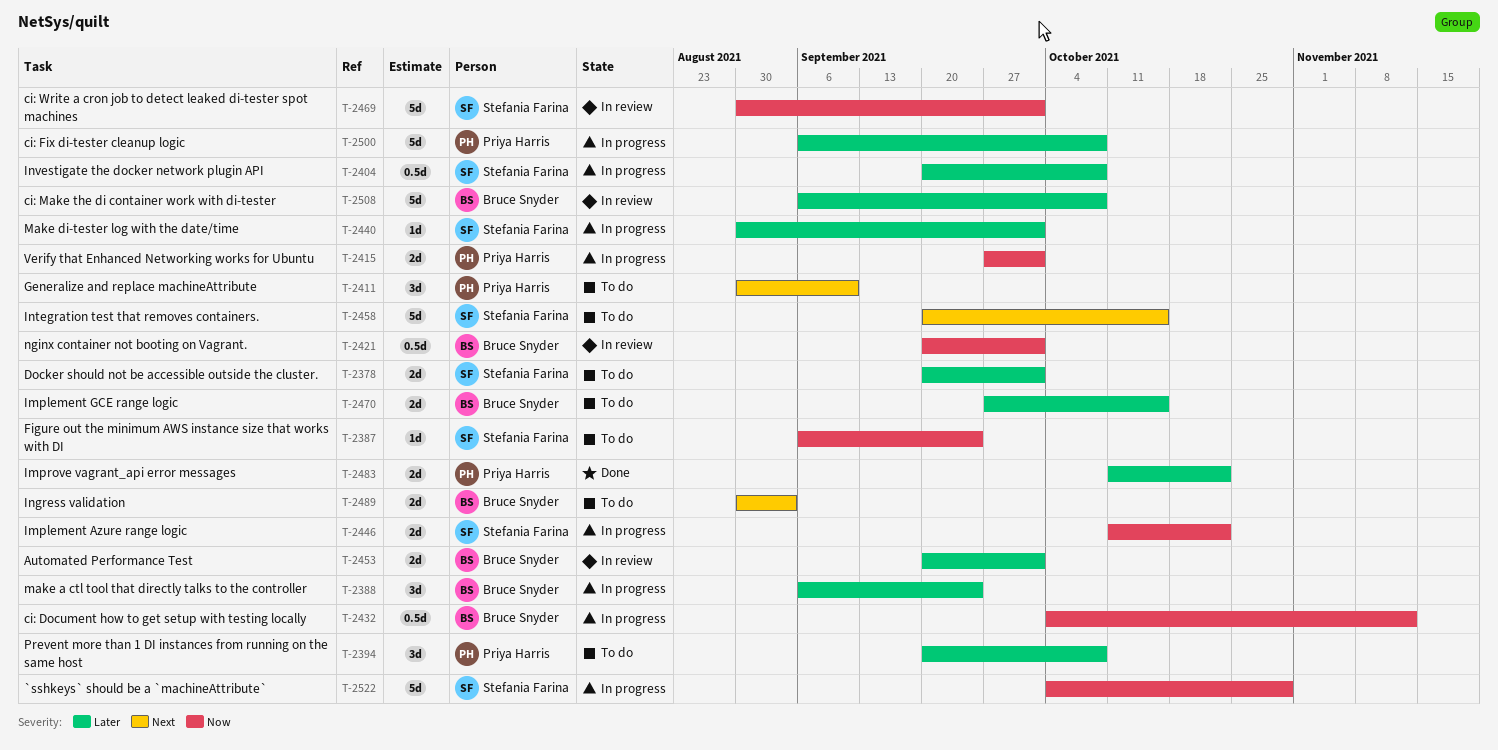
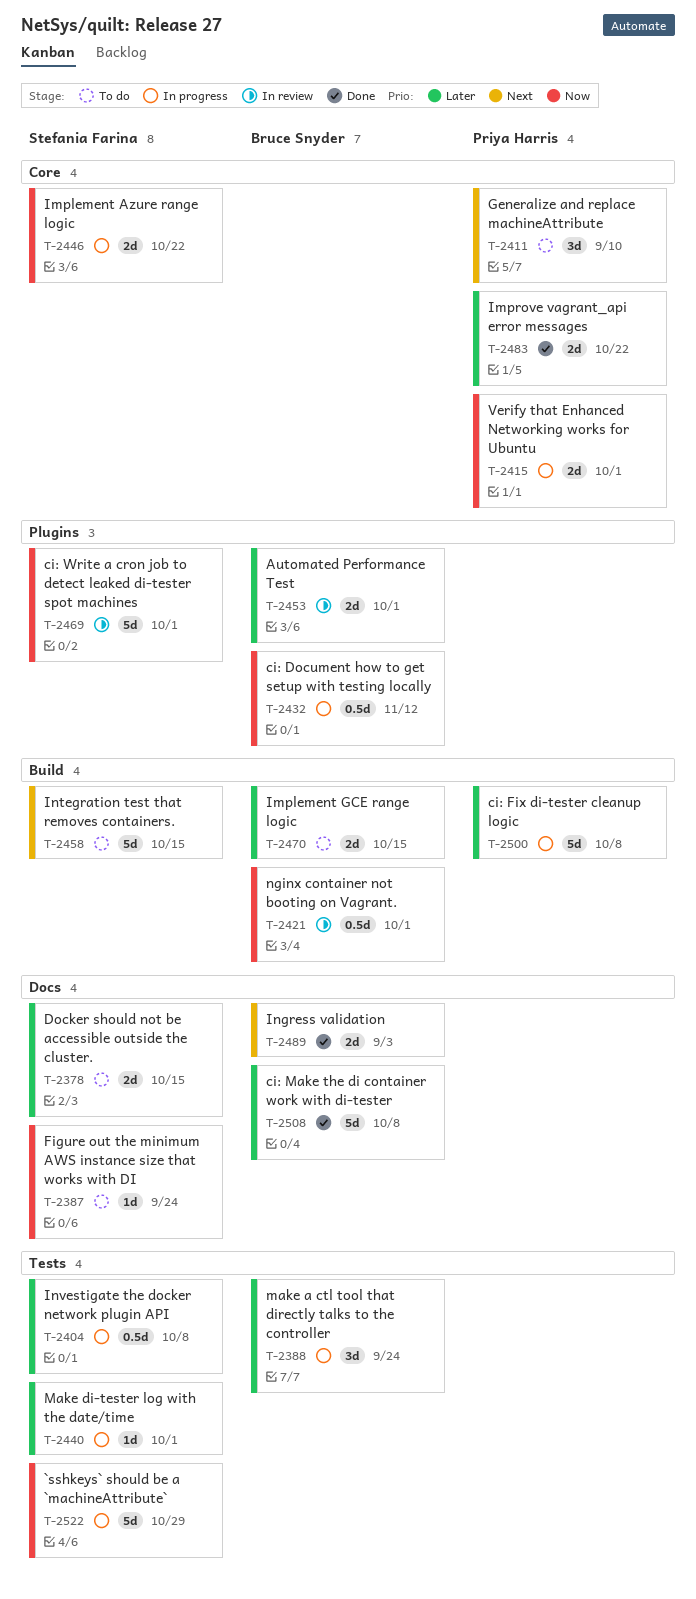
T-2378, due: Oct 1 -> Oct 15
T-2394: present -> none
T-2489, status: To do -> Done
T-2508, status: In review -> Done

